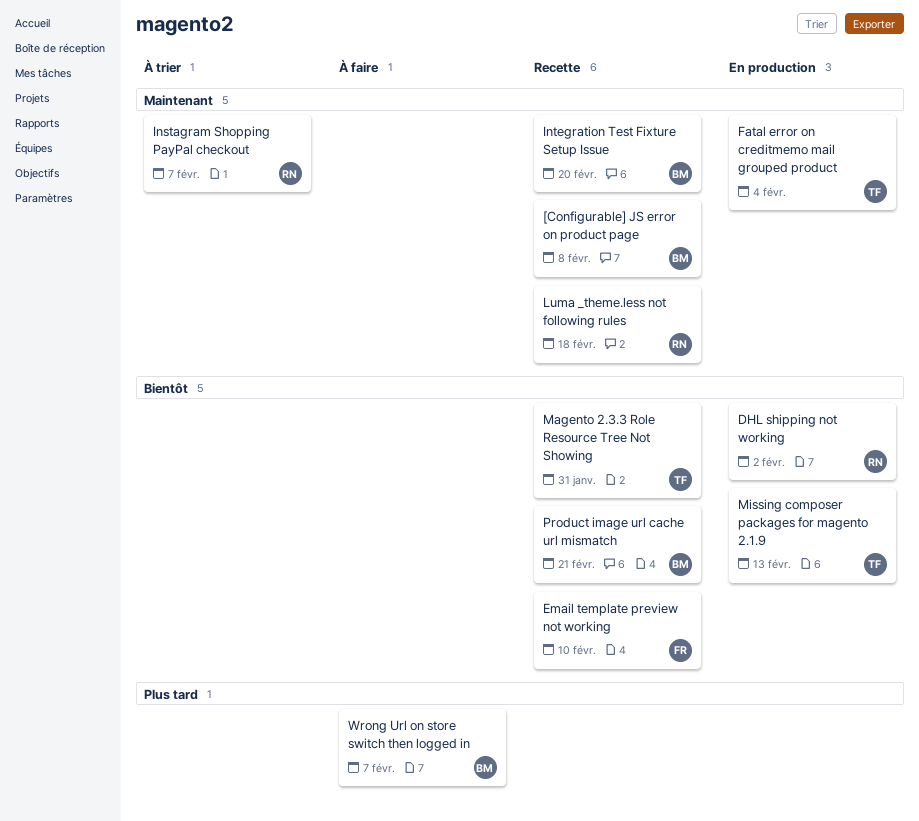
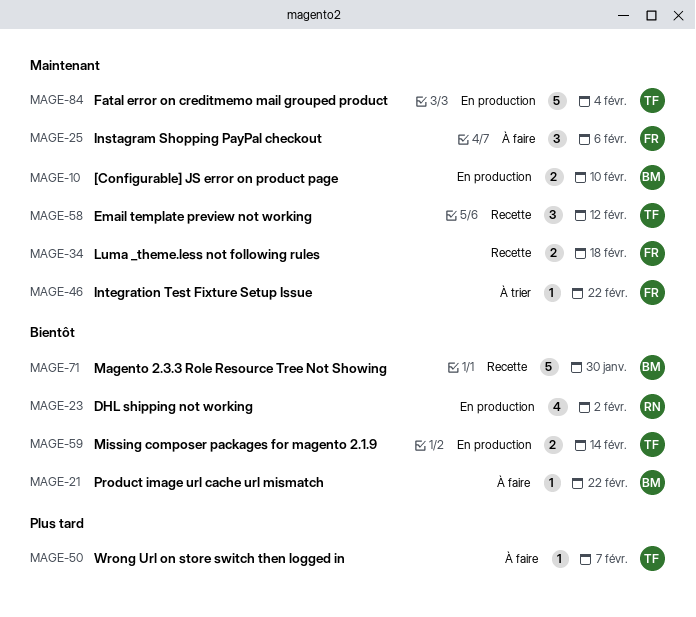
[Configurable] JS error on product page, status: Recette -> En production
[Configurable] JS error on product page, due: Feb 8 -> Feb 10
Email template preview not working, owner: FR -> TF
Email template preview not working, priority: Bientôt -> Maintenant
Email template preview not working, due: Feb 10 -> Feb 12
Instagram Shopping PayPal checkout, status: À trier -> À faire
Instagram Shopping PayPal checkout, owner: RN -> FR
Instagram Shopping PayPal checkout, due: Feb 7 -> Feb 6
Integration Test Fixture Setup Issue, status: Recette -> À trier
Integration Test Fixture Setup Issue, owner: BM -> FR
Integration Test Fixture Setup Issue, due: Feb 20 -> Feb 22
Luma _theme.less not following rules, owner: RN -> FR
Magento 2.3.3 Role Resource Tree Not Showing, owner: TF -> BM
Magento 2.3.3 Role Resource Tree Not Showing, due: Jan 31 -> Jan 30
Missing composer packages for magento 2.1.9, due: Feb 13 -> Feb 14
Product image url cache url mismatch, status: Recette -> À faire
Product image url cache url mismatch, due: Feb 21 -> Feb 22
Wrong Url on store switch then logged in, owner: BM -> TF

